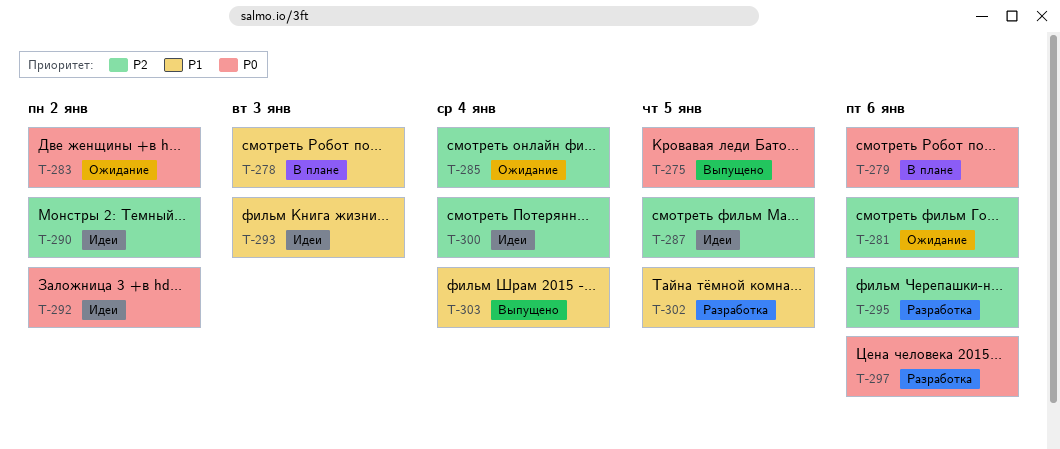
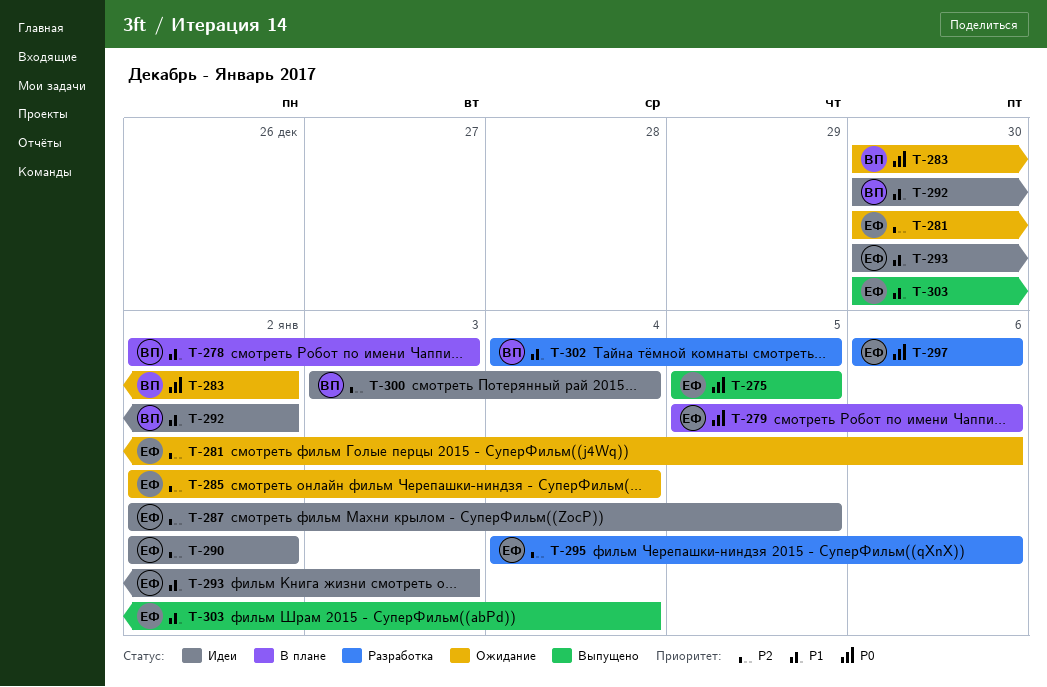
T-292, priority: P0 -> P1

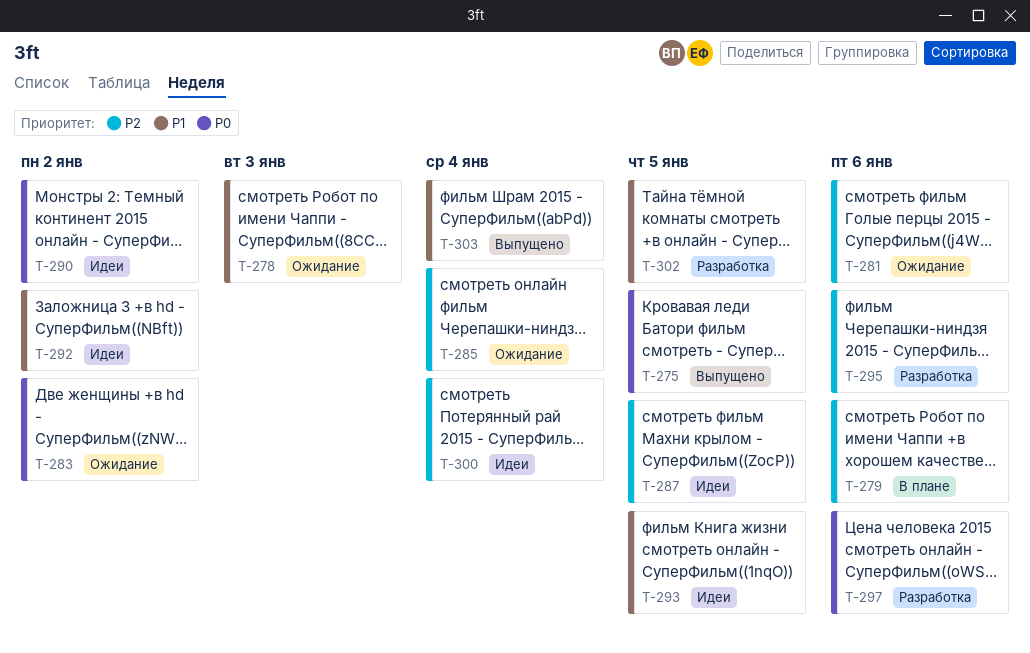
T-278, status: В плане -> Ожидание
T-279, priority: P0 -> P2
T-290, priority: P2 -> P0
T-293, due: Jan 3 -> Jan 5

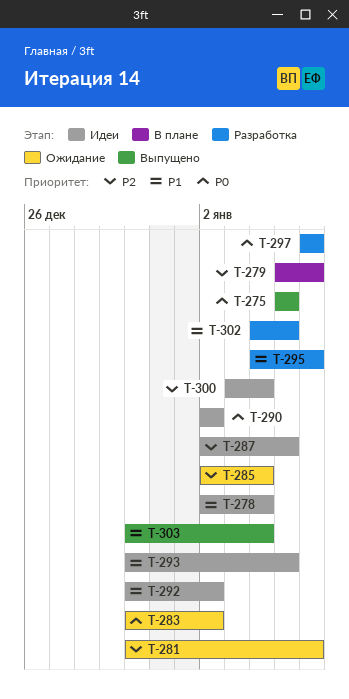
T-278, status: Ожидание -> Идеи
T-278, due: Jan 3 -> Jan 4
T-295, priority: P2 -> P1

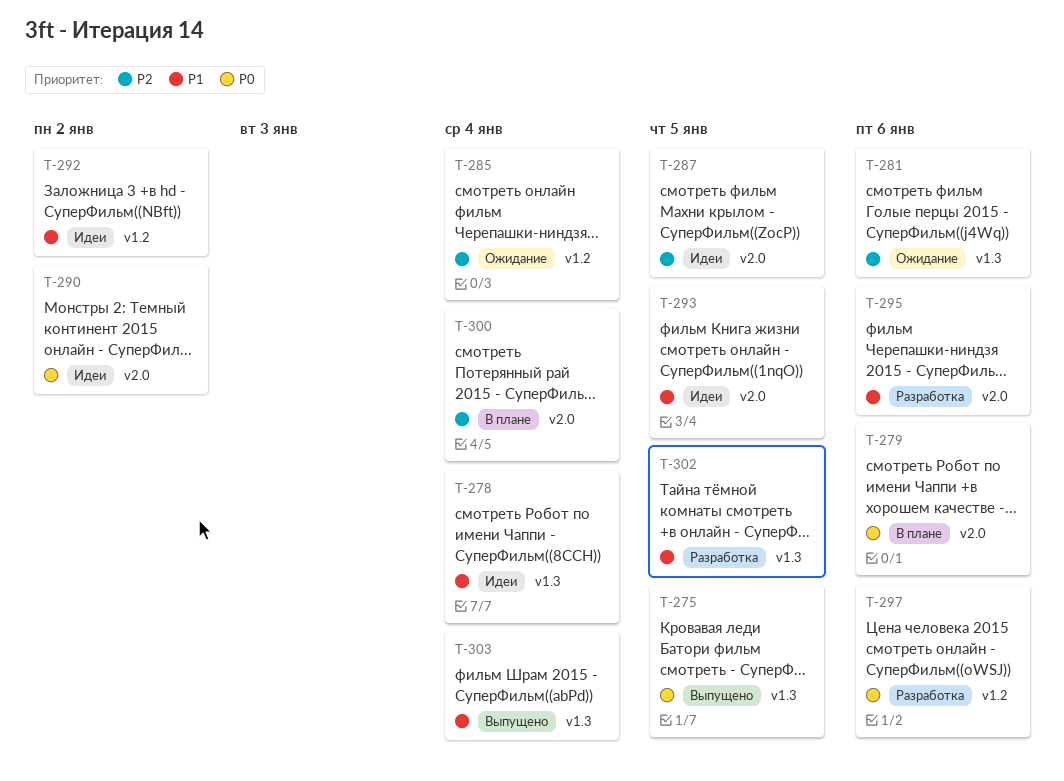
T-279, priority: P2 -> P0
T-283: present -> none
T-300, status: Идеи -> В плане

